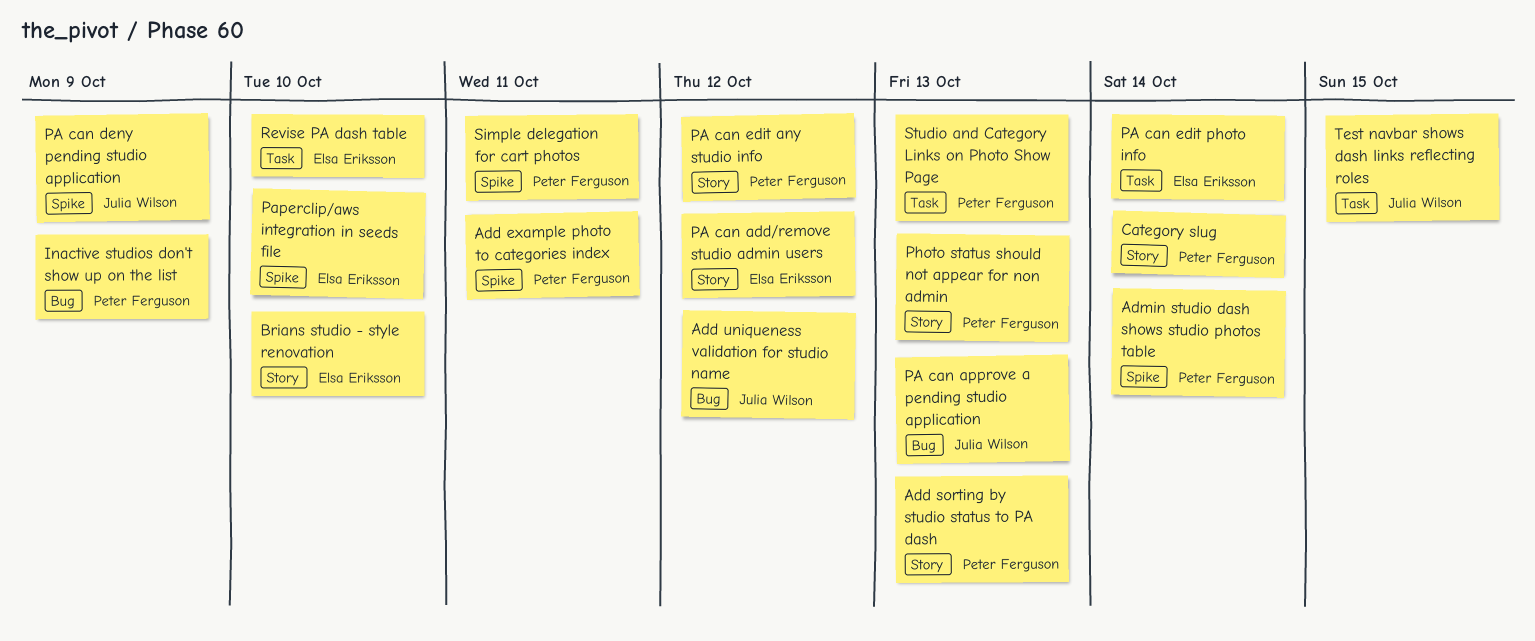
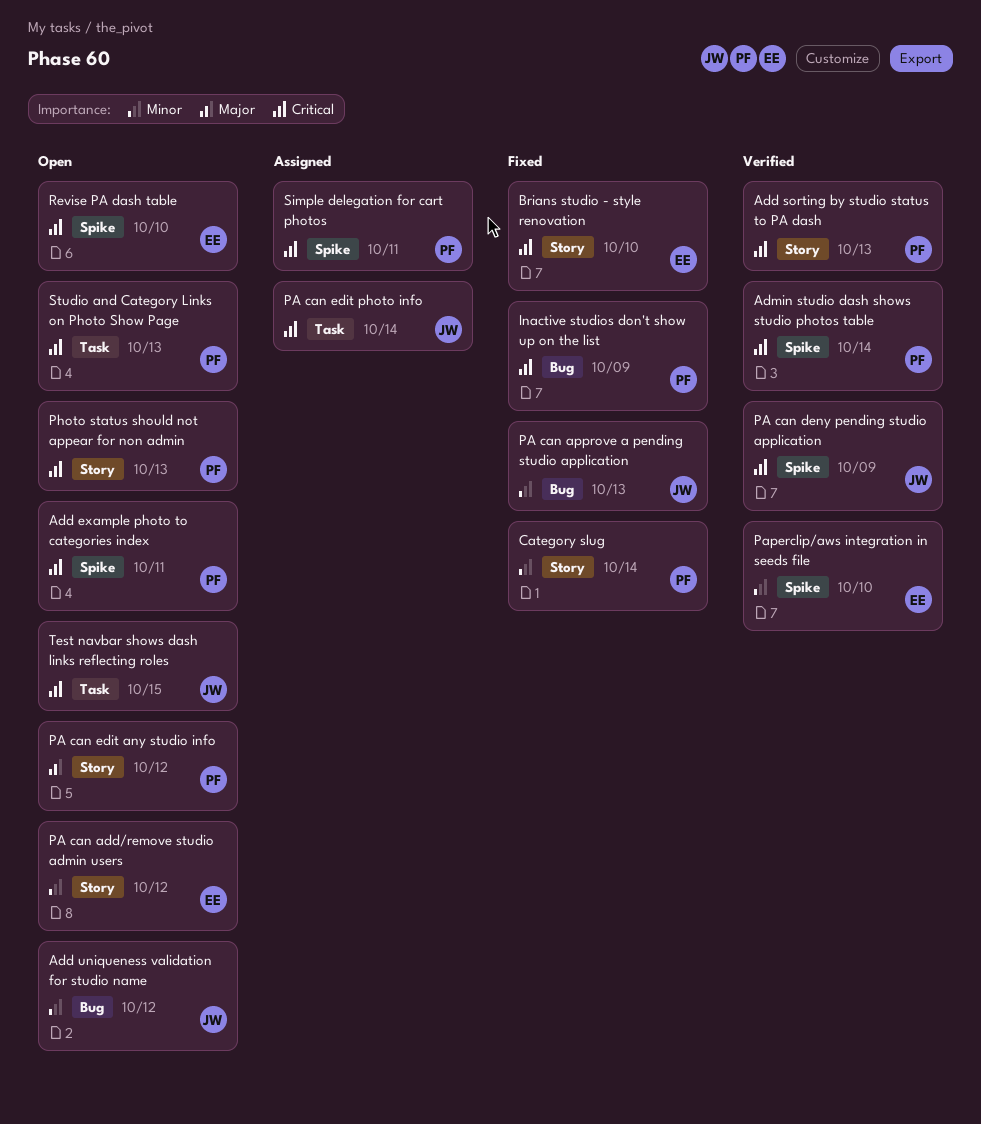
PA can edit photo info, owner: Elsa Eriksson -> Julia Wilson
Revise PA dash table, label: Task -> Spike

